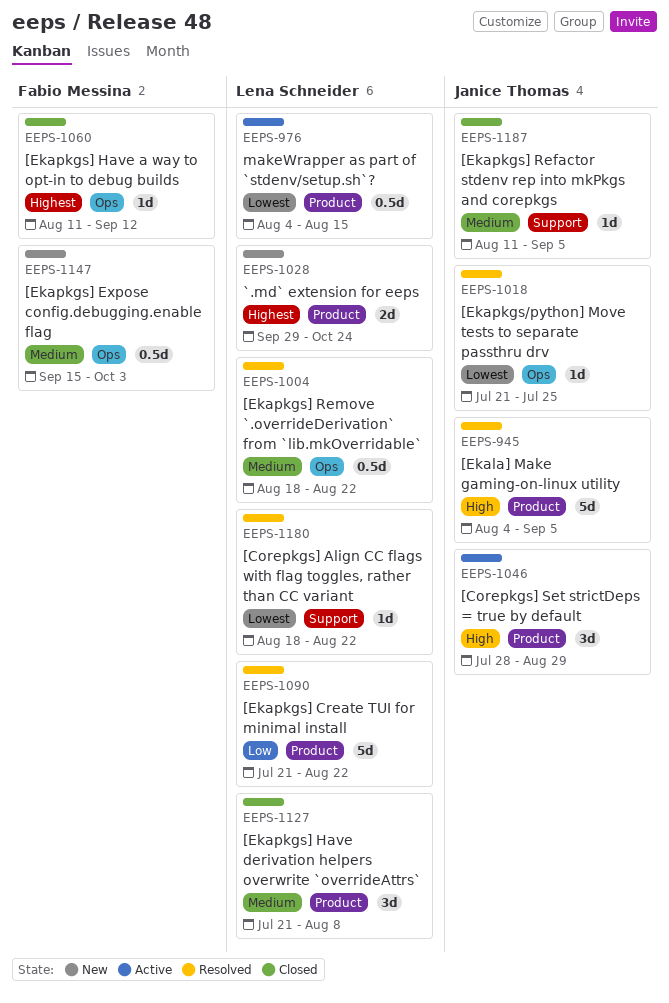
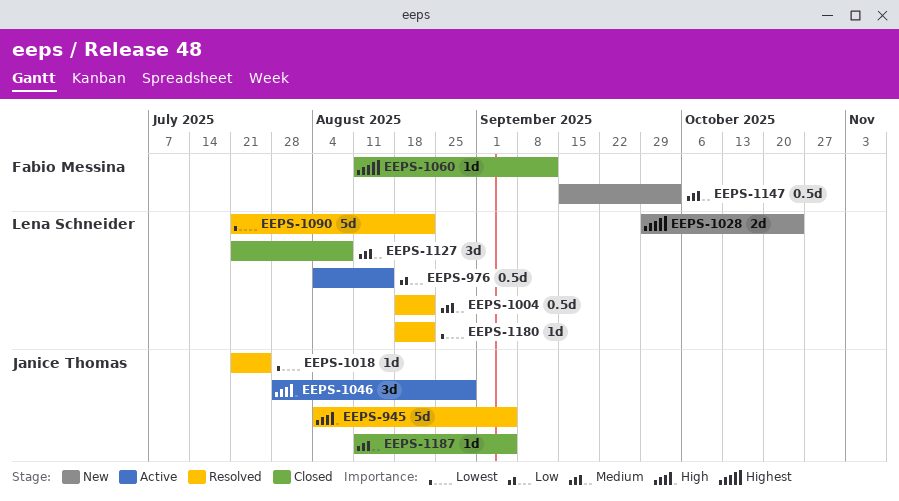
EEPS-976, priority: Lowest -> Low
EEPS-1090, priority: Low -> Lowest

